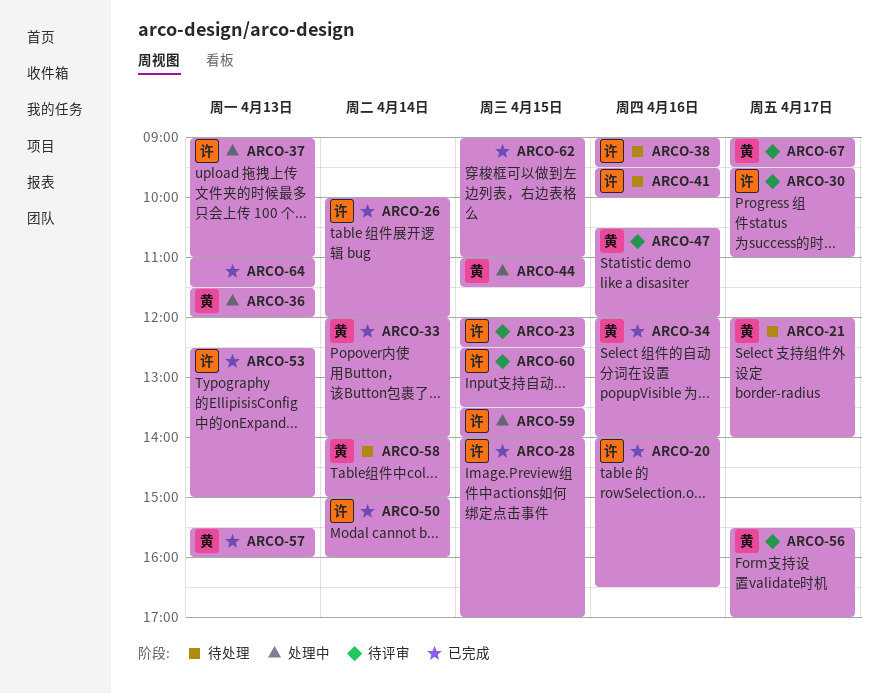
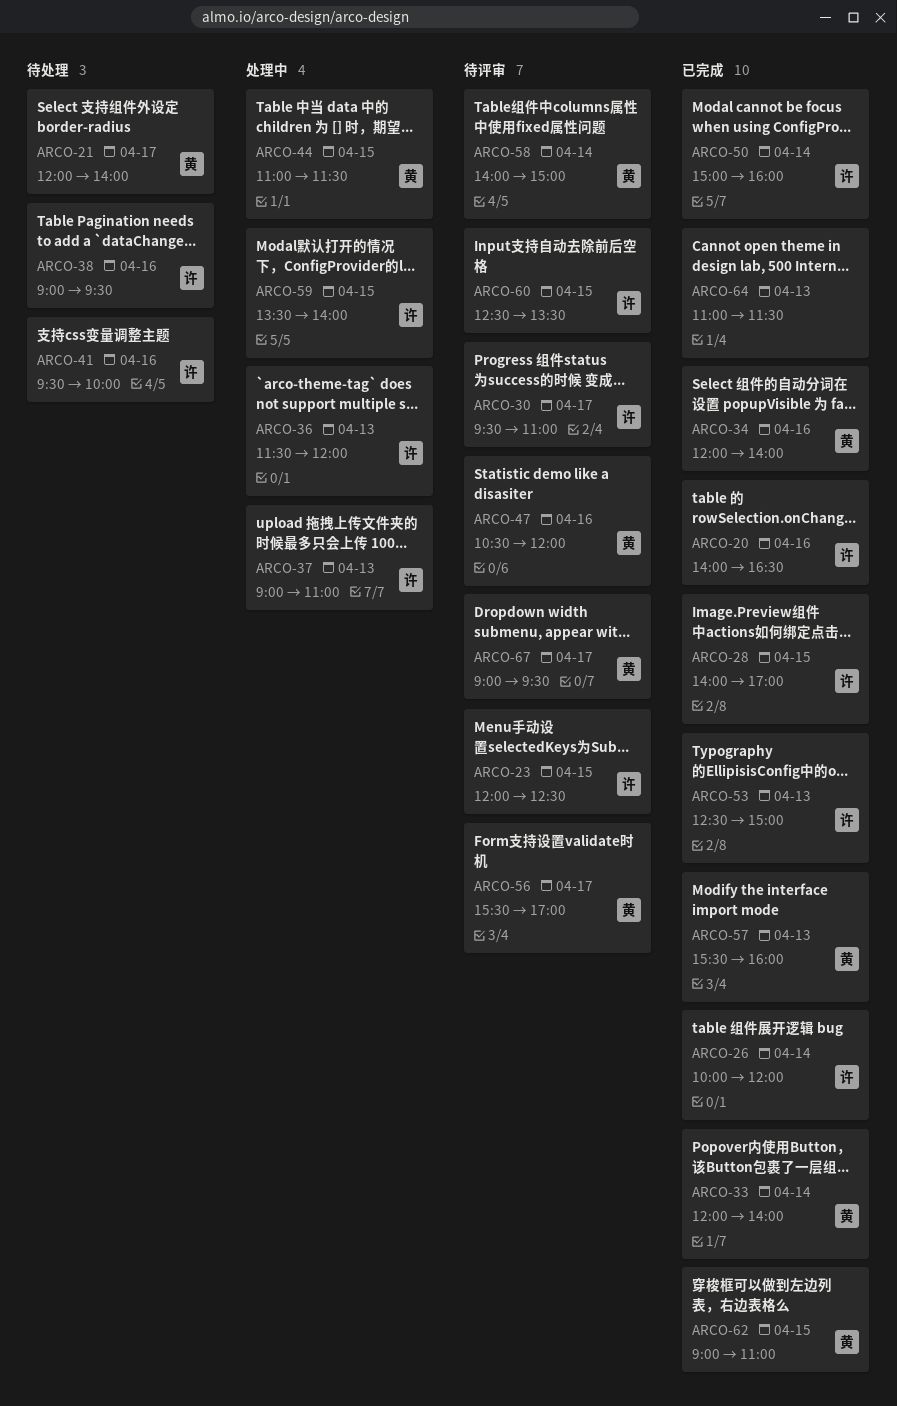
ARCO-36, owner: 黄 -> 许
ARCO-58, status: 待处理 -> 待评审
ARCO-62, owner: none -> 黄

